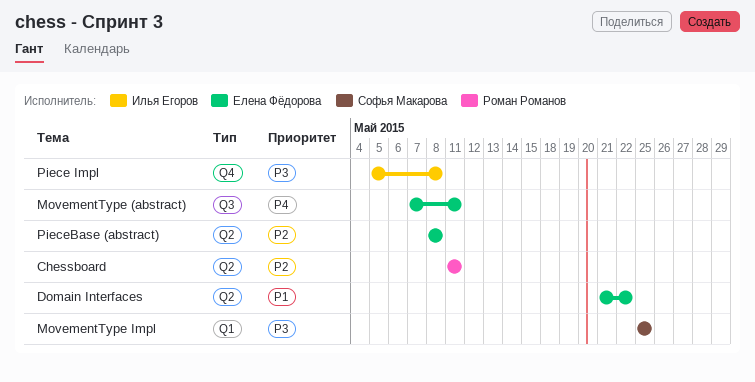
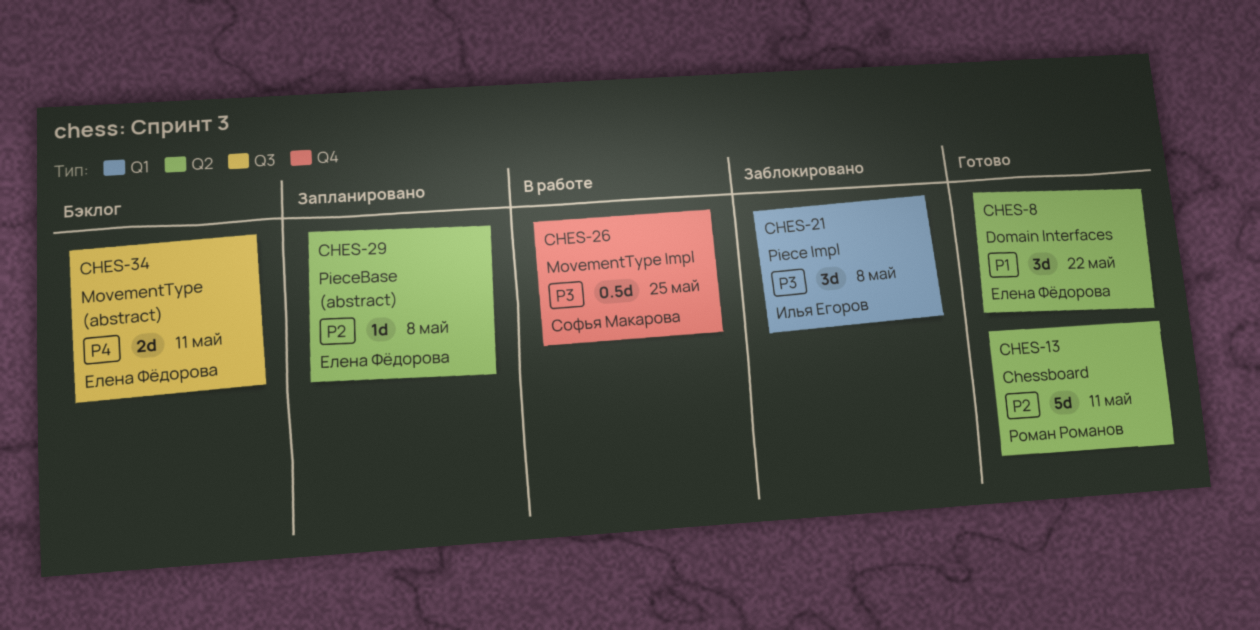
MovementType Impl, label: Q1 -> Q4
Piece Impl, label: Q4 -> Q1

